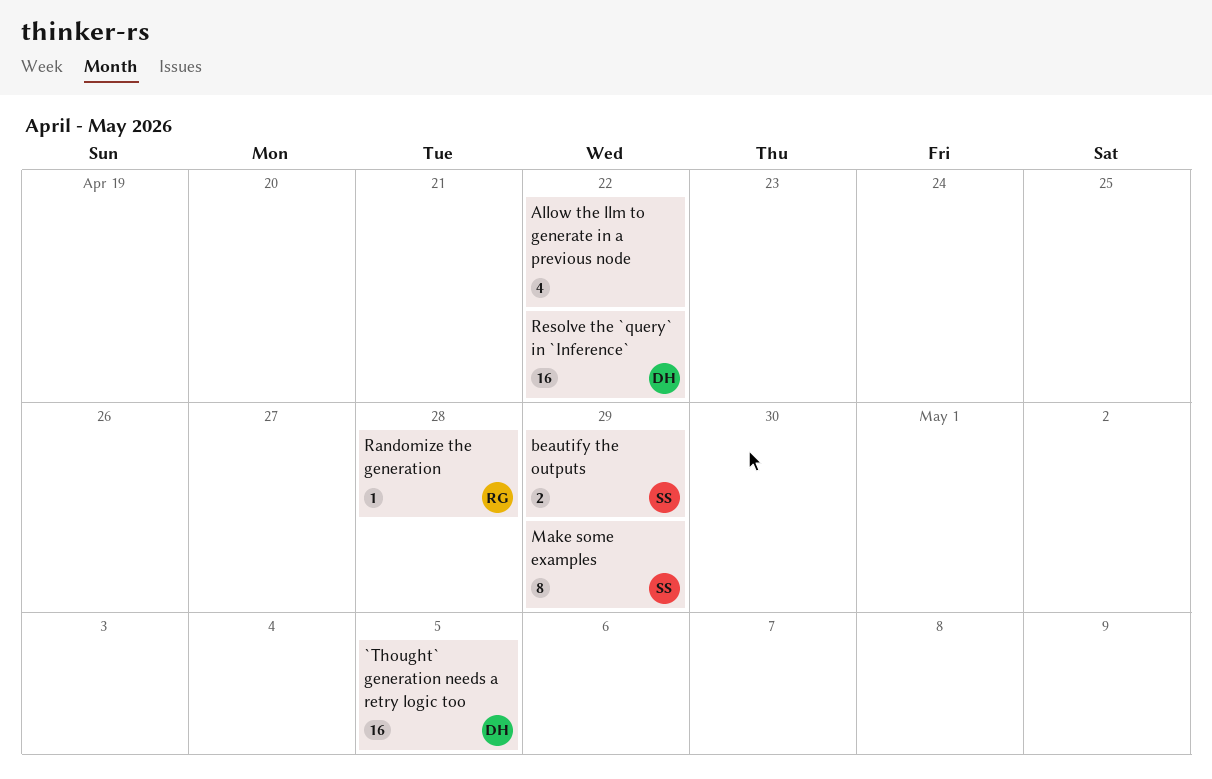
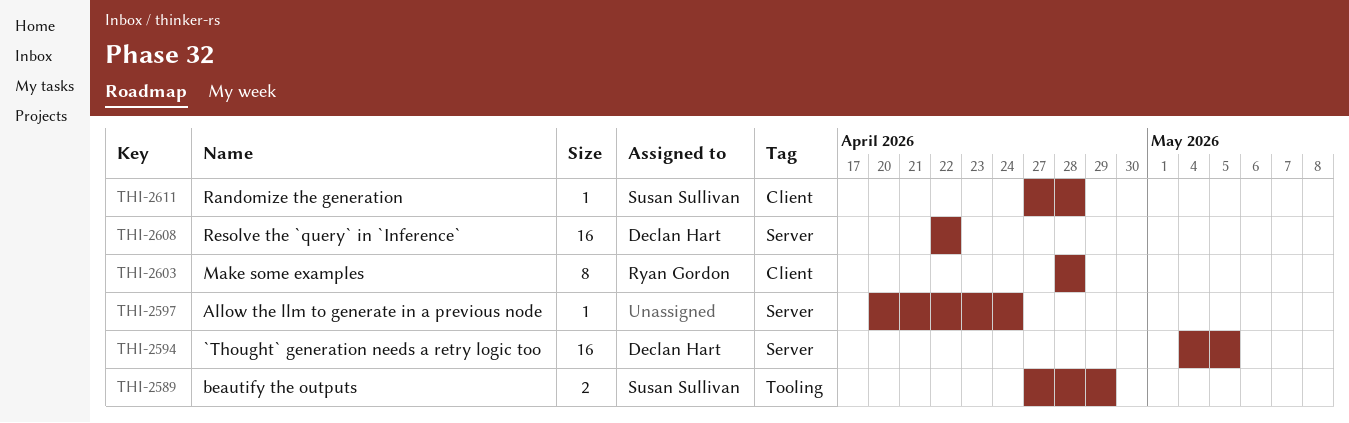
Allow the llm to generate in a previous node, estimate: 4 -> 1
Allow the llm to generate in a previous node, due: Apr 22 -> Apr 24
Make some examples, owner: Susan Sullivan -> Ryan Gordon
Make some examples, due: Apr 29 -> Apr 28
Randomize the generation, owner: Ryan Gordon -> Susan Sullivan

